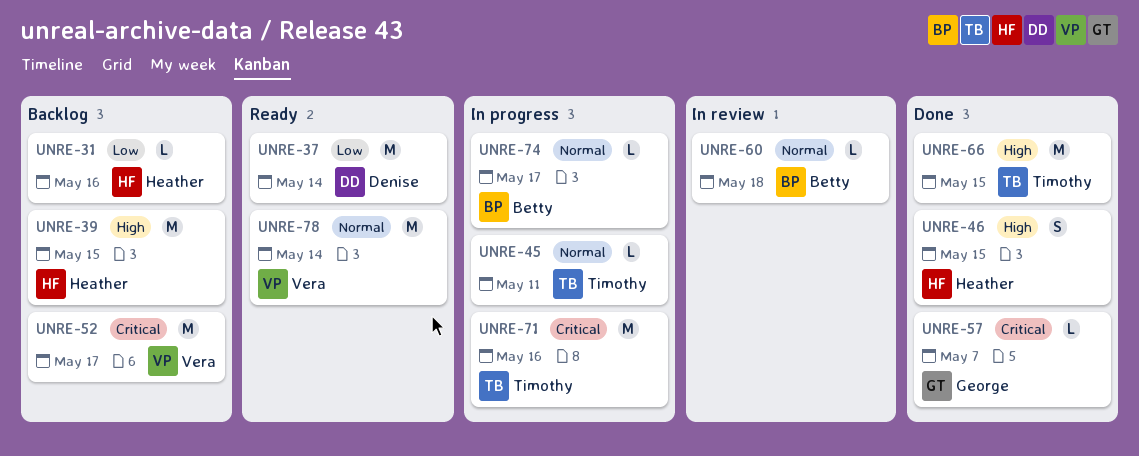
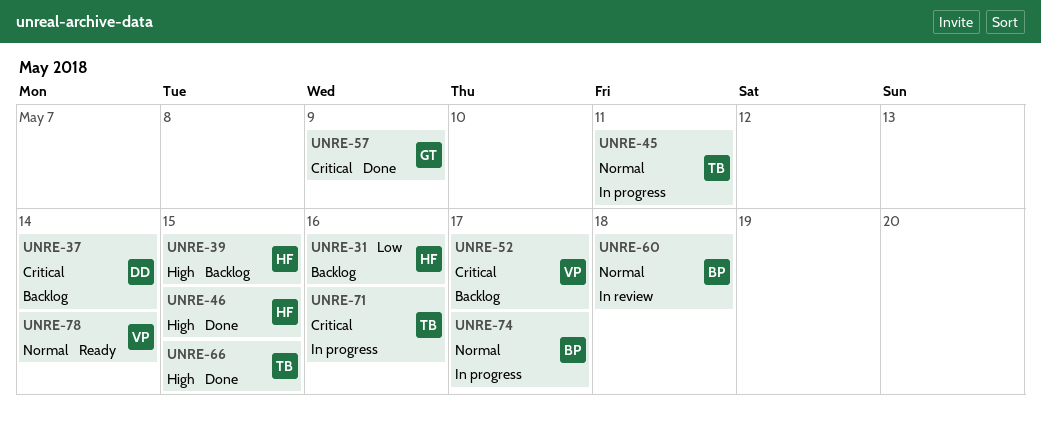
UNRE-37, status: Ready -> Backlog
UNRE-37, priority: Low -> Critical
UNRE-57, due: May 7 -> May 9

